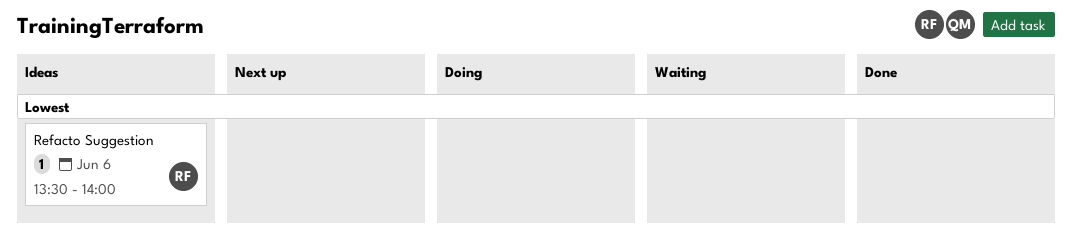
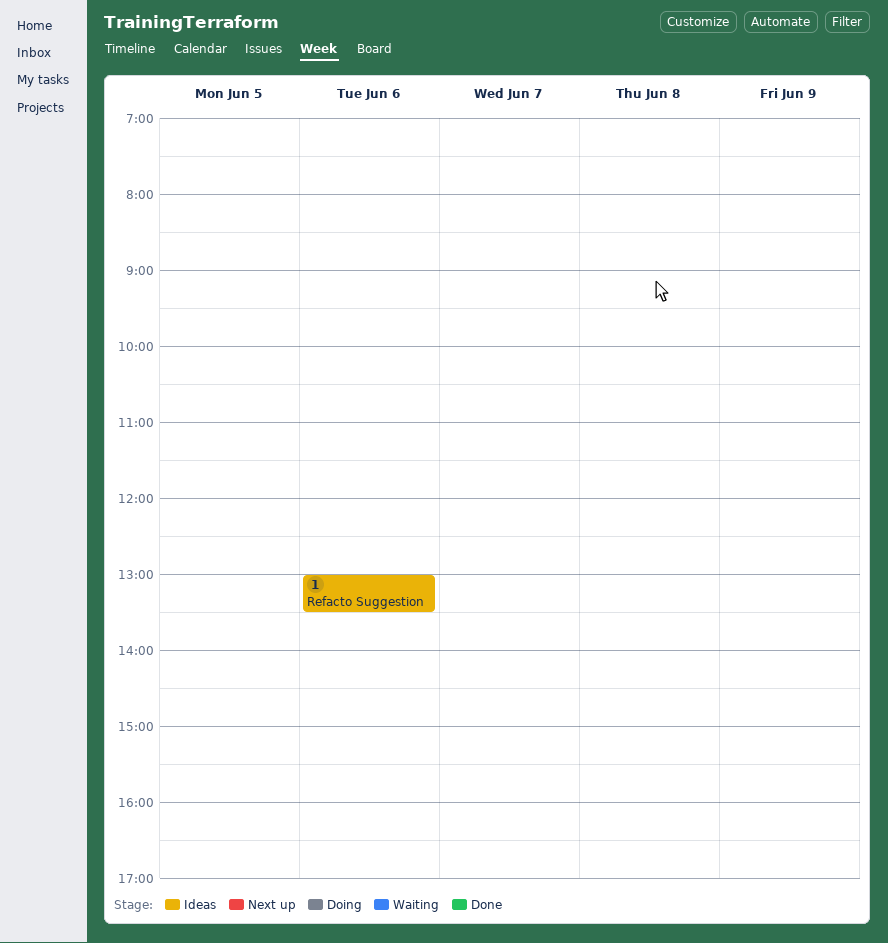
Refacto Suggestion, begins: 13:30 -> 13:00
Refacto Suggestion, ends: 14:00 -> 13:30

